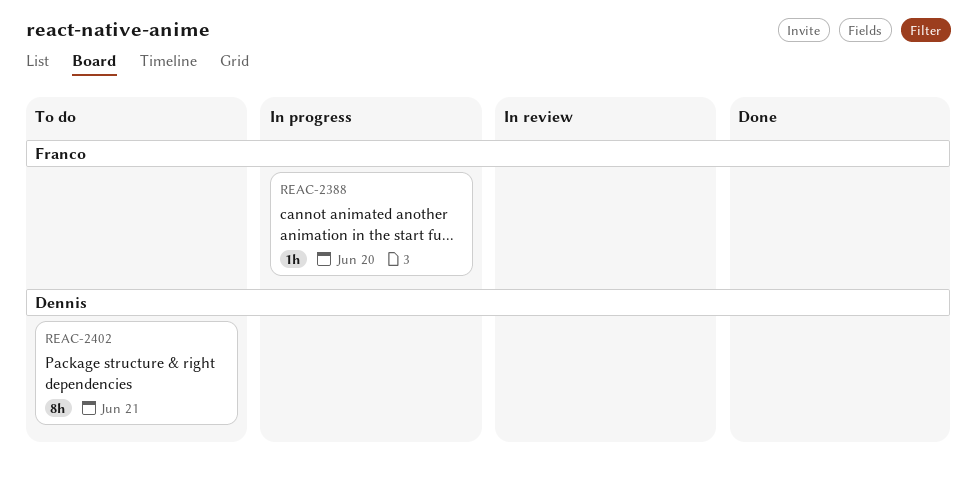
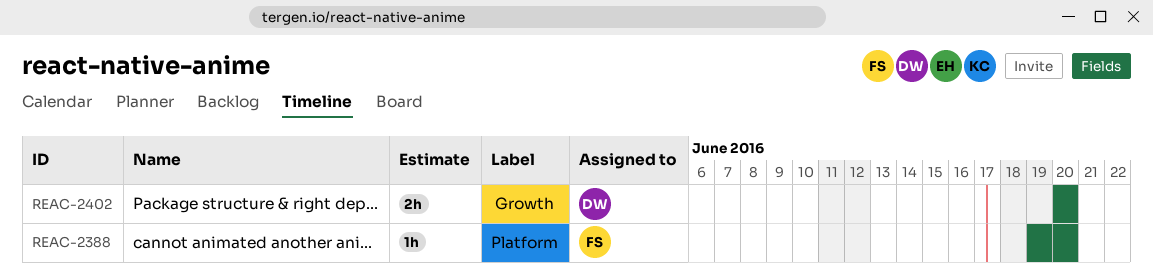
REAC-2402, estimate: 8h -> 2h
REAC-2402, due: Jun 21 -> Jun 20

